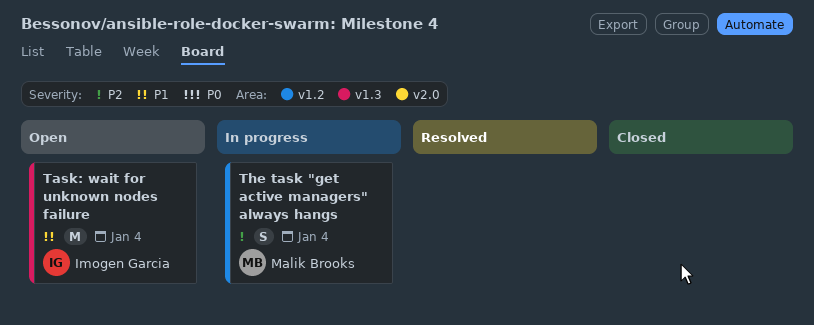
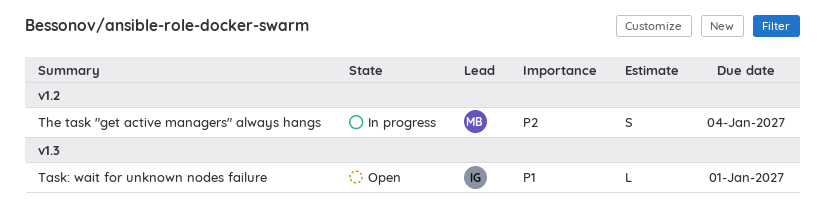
Task: wait for unknown nodes failure, estimate: M -> L
Task: wait for unknown nodes failure, due: Jan 4 -> Jan 1

